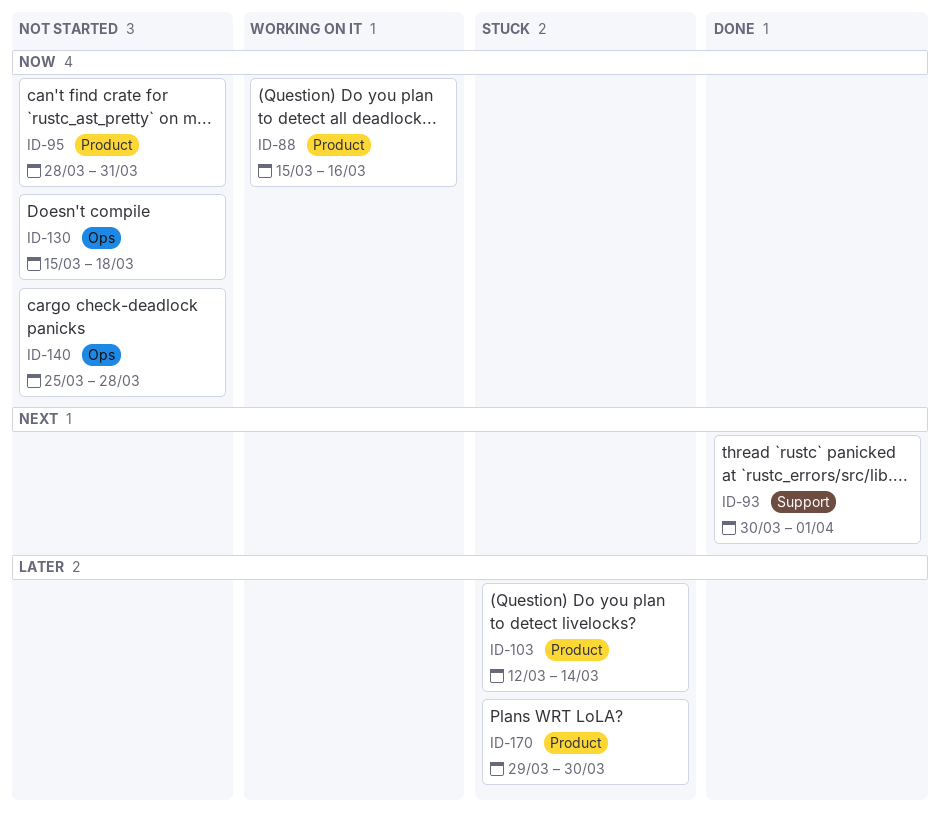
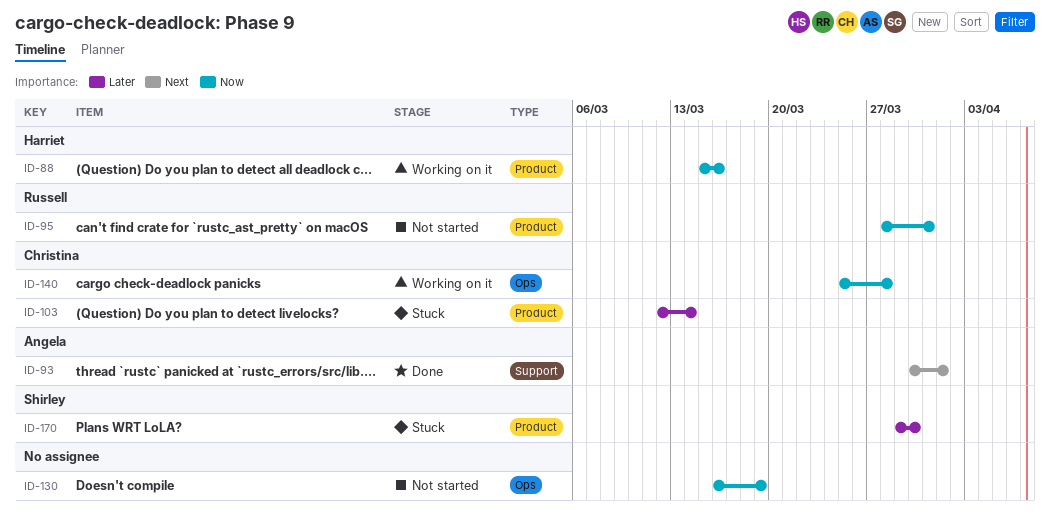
ID-130, start: Mar 15 -> Mar 16
ID-130, due: Mar 18 -> Mar 19
ID-140, status: Not started -> Working on it

